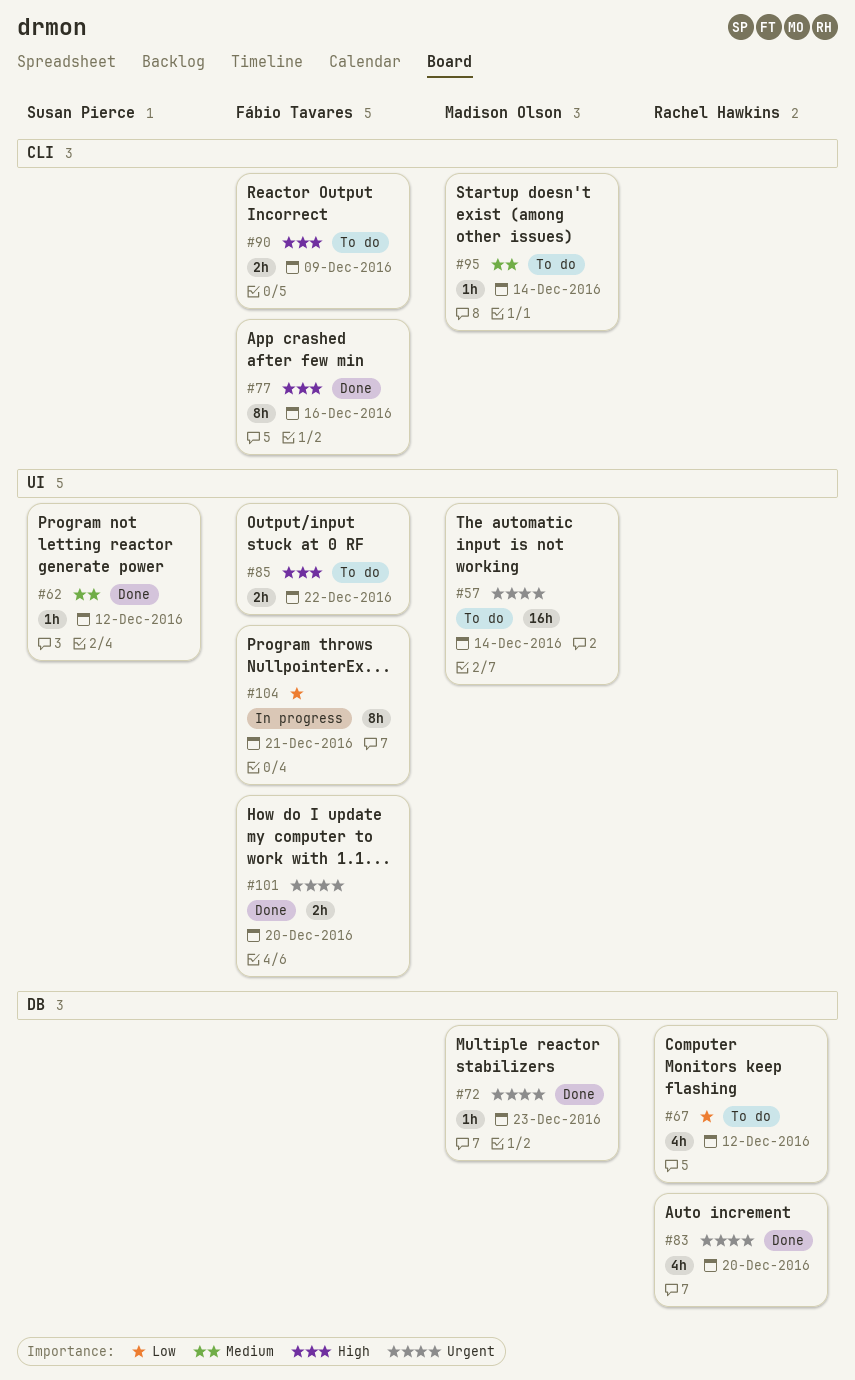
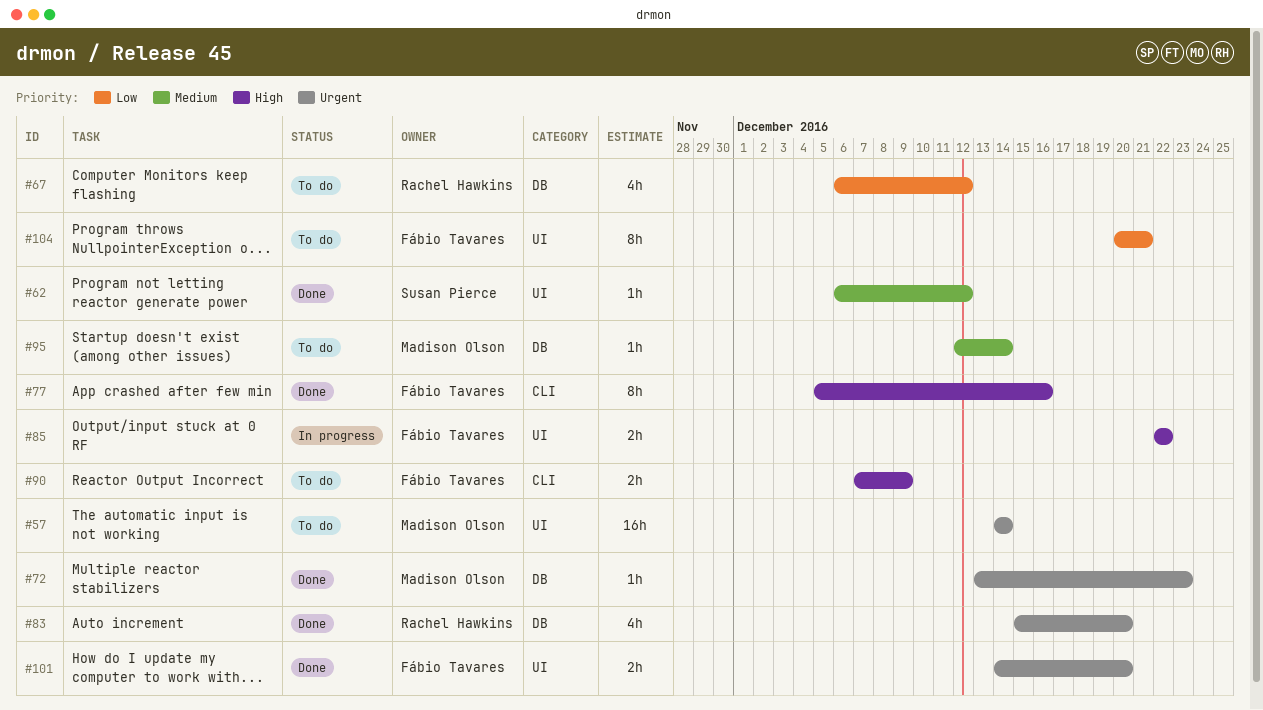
#85, status: To do -> In progress
#95, label: CLI -> DB
#104, status: In progress -> To do

